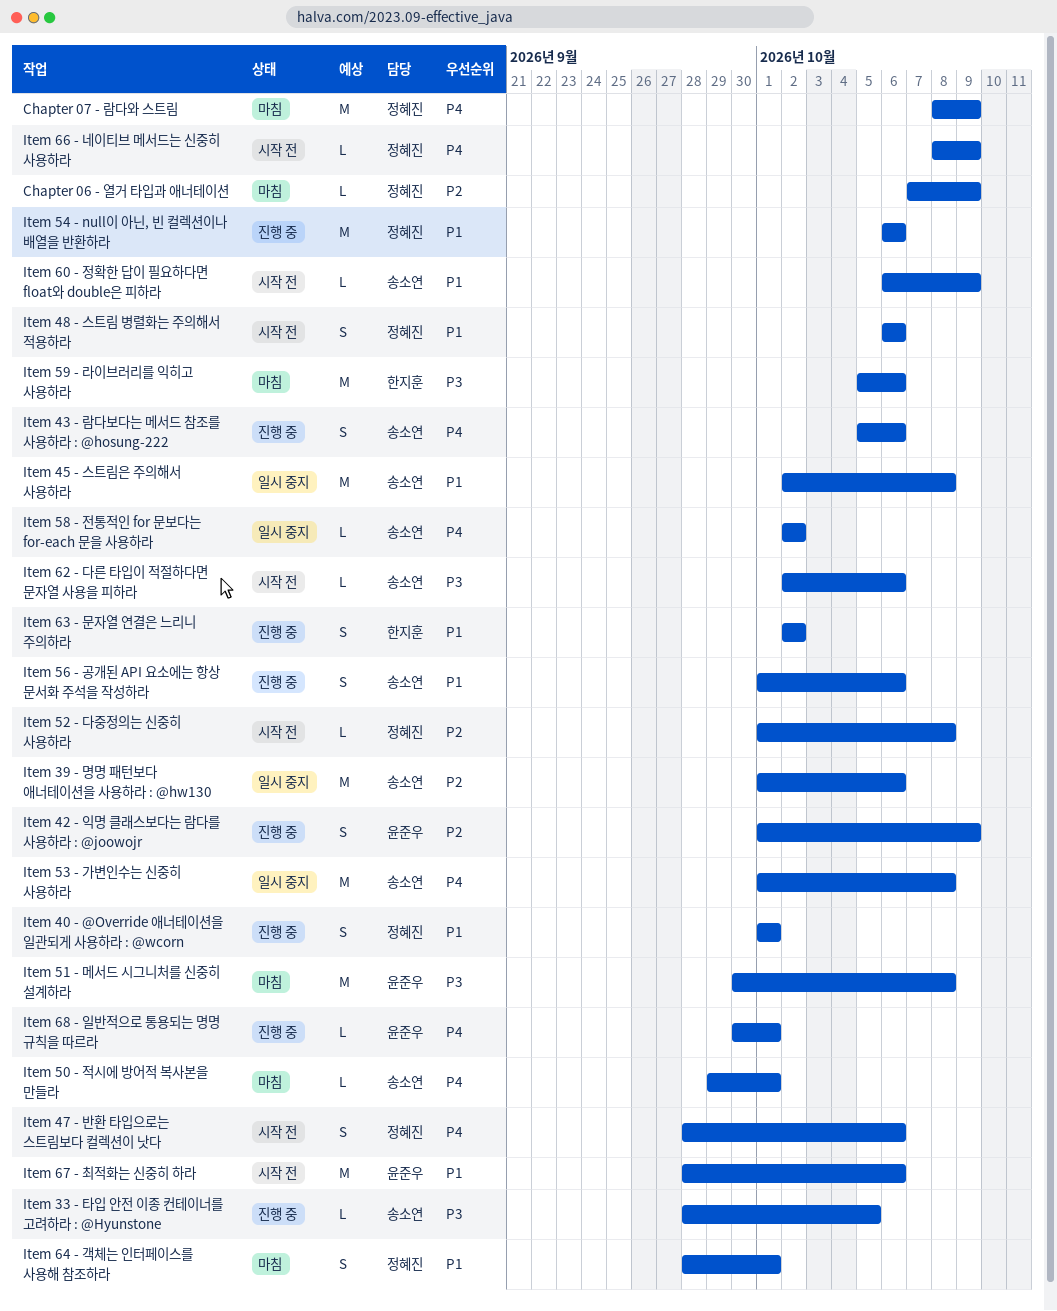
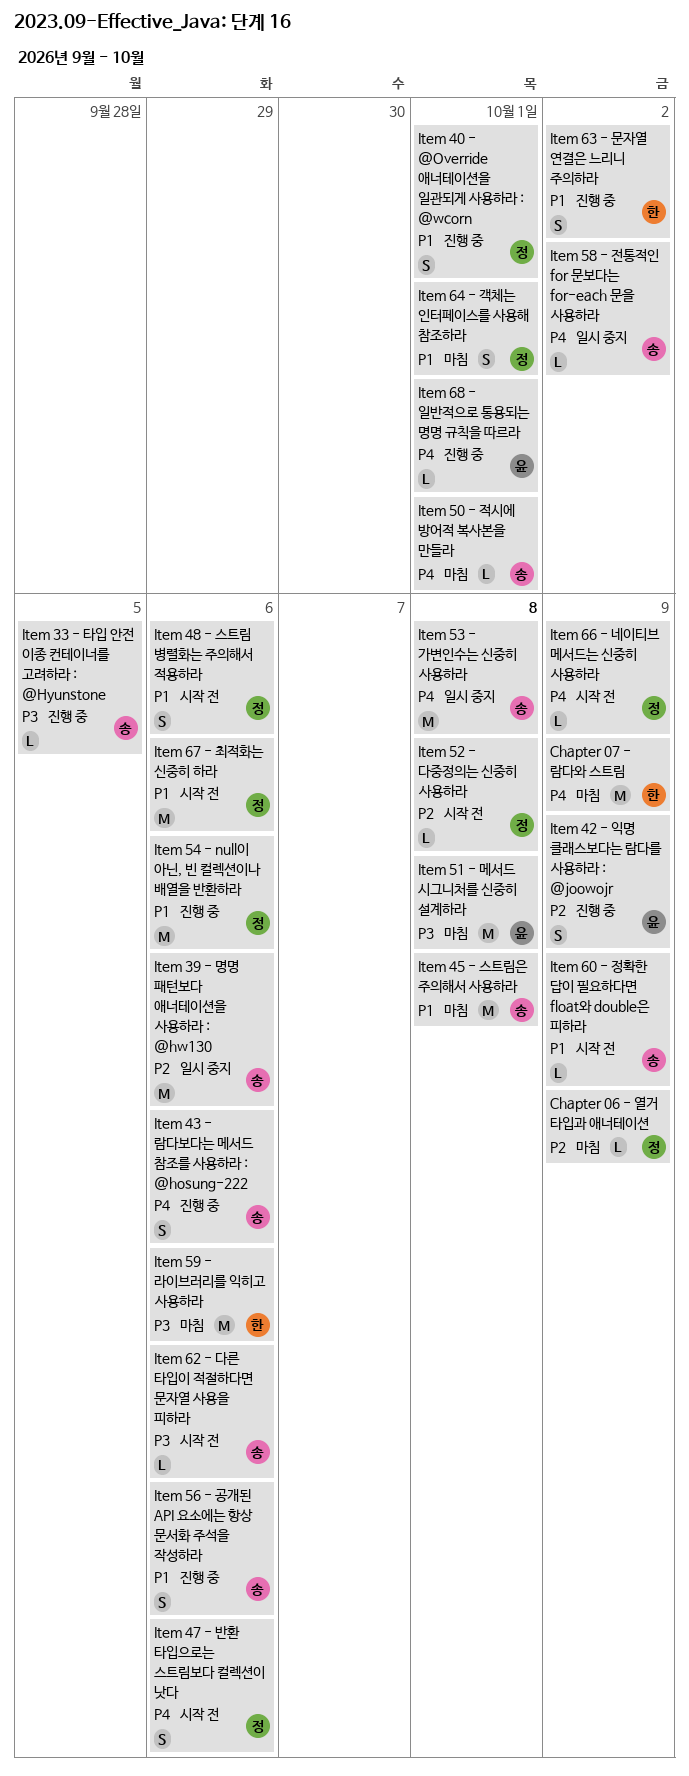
Chapter 07 - 람다와 스트림, owner: 정혜진 -> 한지훈
Item 45 - 스트림은 주의해서 사용하라, status: 일시 중지 -> 마침
Item 67 - 최적화는 신중히 하라, owner: 윤준우 -> 정혜진

